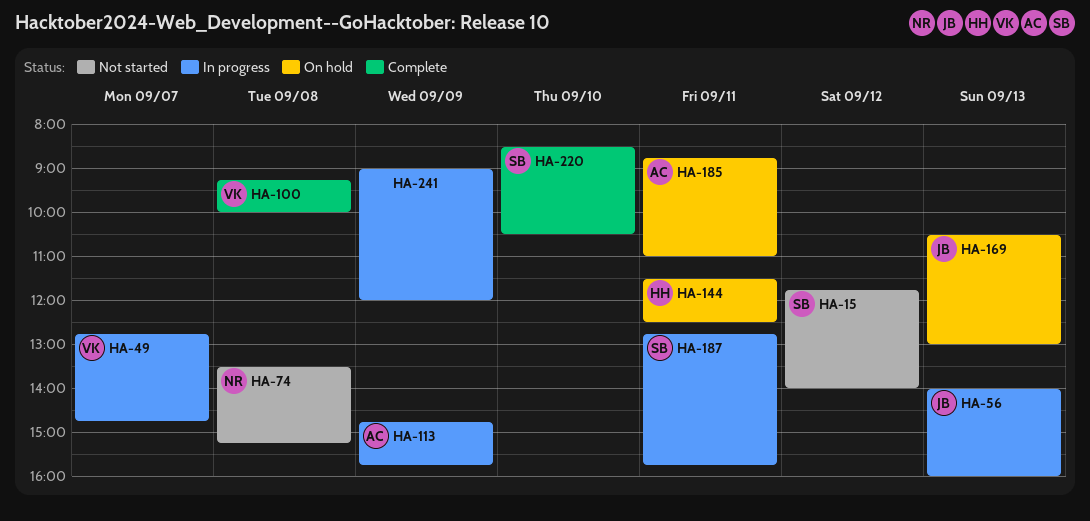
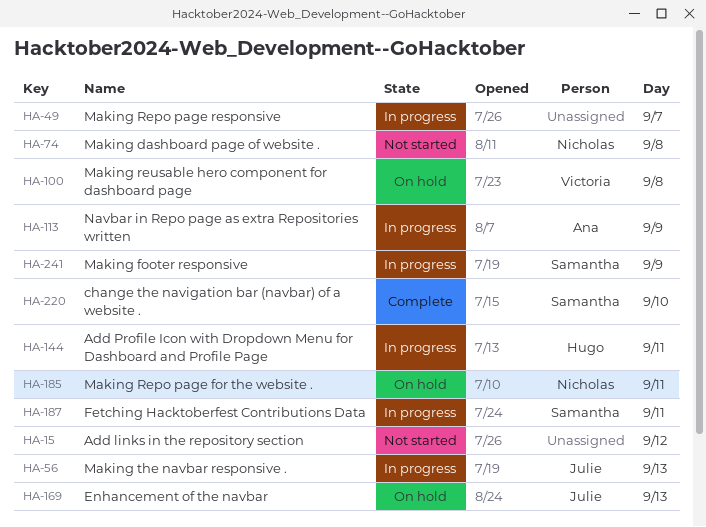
HA-15, owner: Samantha -> none
HA-49, owner: Victoria -> none
HA-100, status: Complete -> On hold
HA-144, status: On hold -> In progress
HA-185, owner: Ana -> Nicholas
HA-241, owner: none -> Samantha

